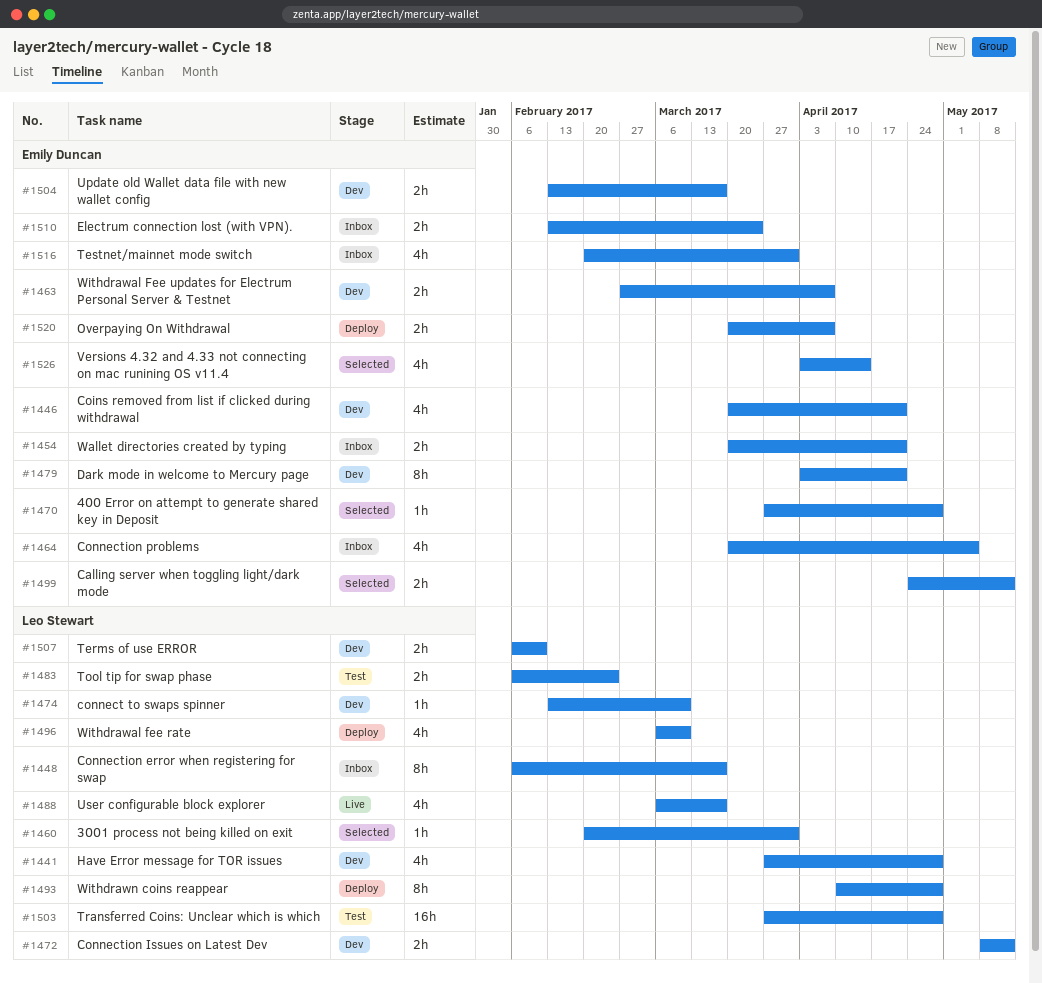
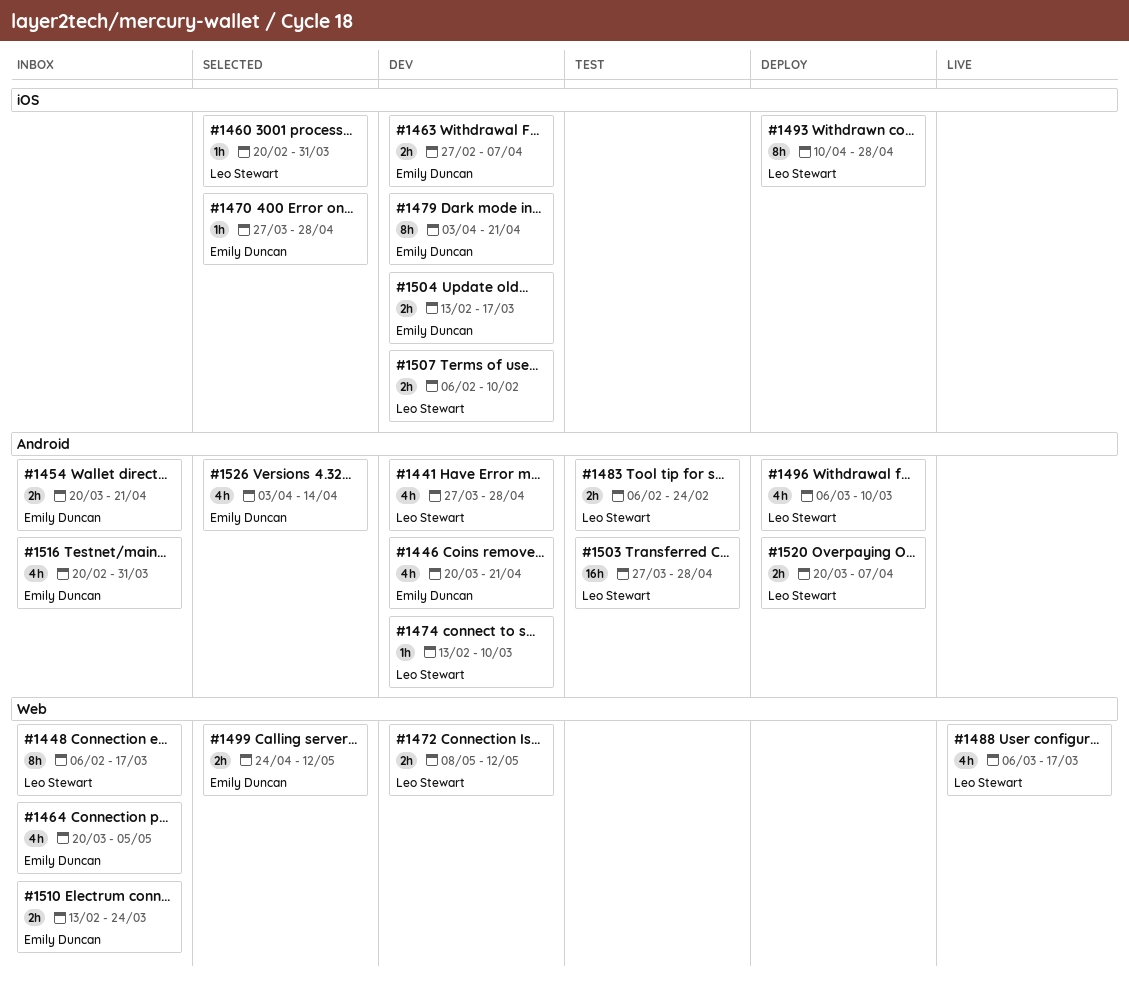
#1520, owner: Emily Duncan -> Leo Stewart

